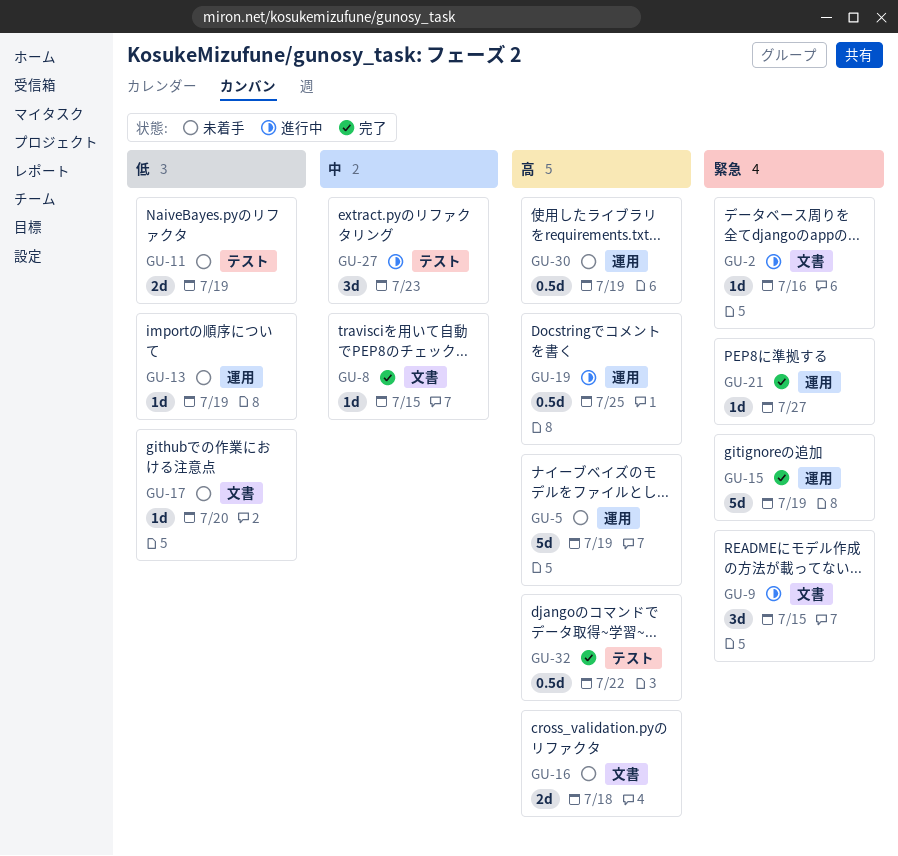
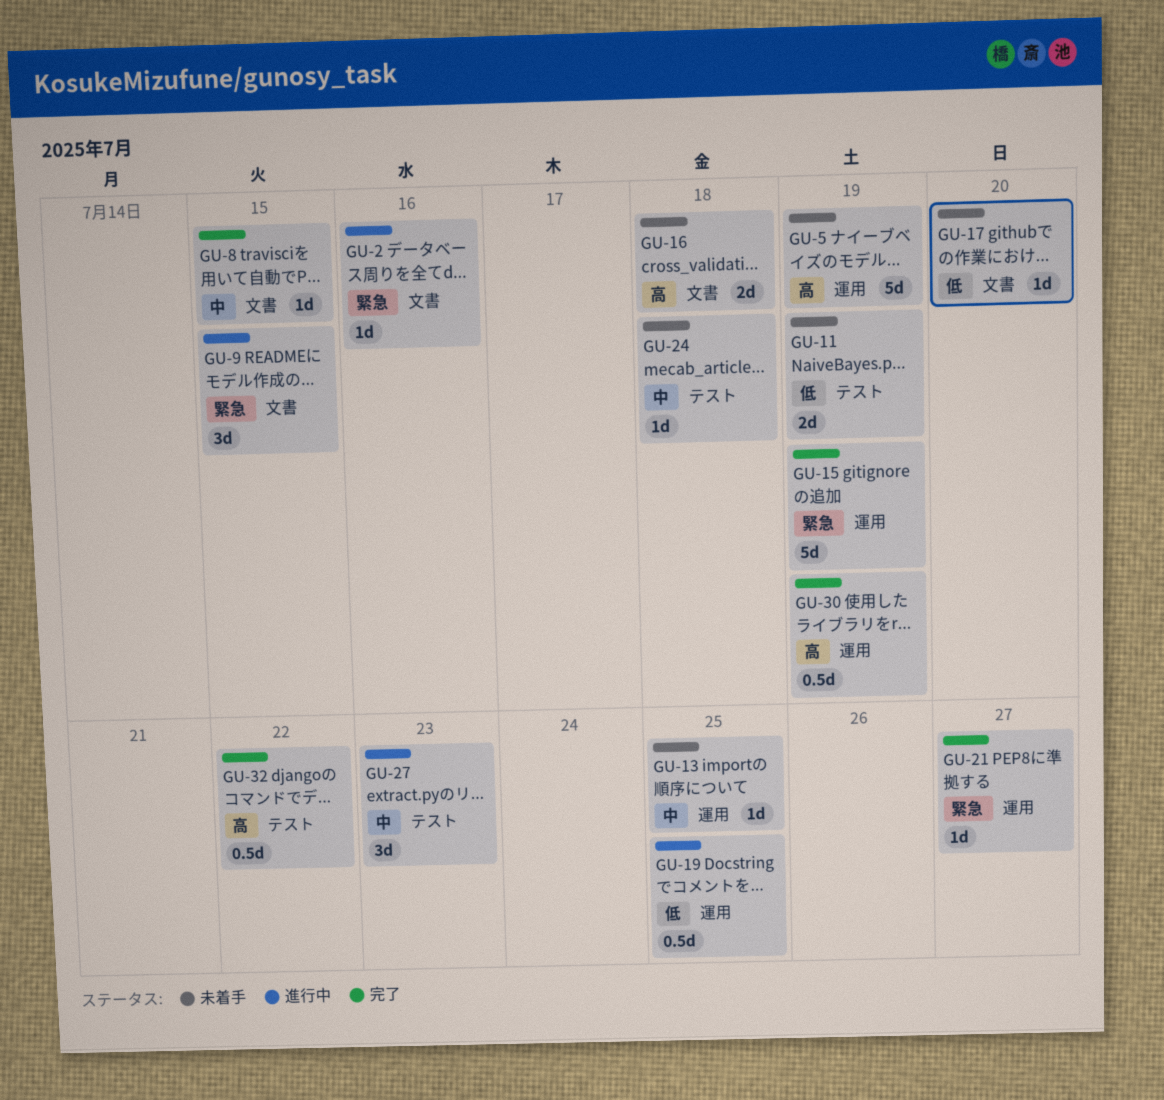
GU-13, priority: 低 -> 中
GU-13, due: Jul 19 -> Jul 25
GU-19, priority: 高 -> 低
GU-24: none -> present
GU-30, status: 未着手 -> 完了

